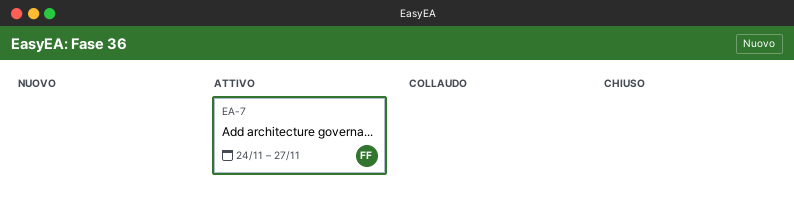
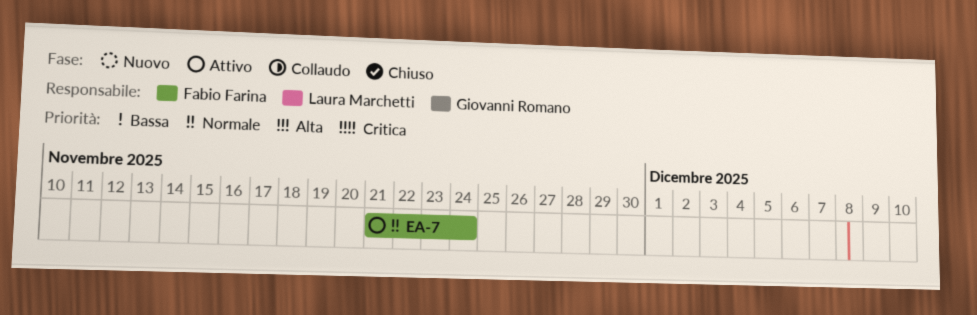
EA-7, start: Nov 24 -> Nov 21
EA-7, due: Nov 27 -> Nov 24

